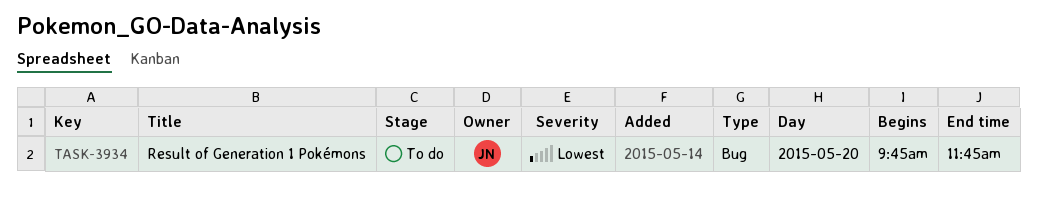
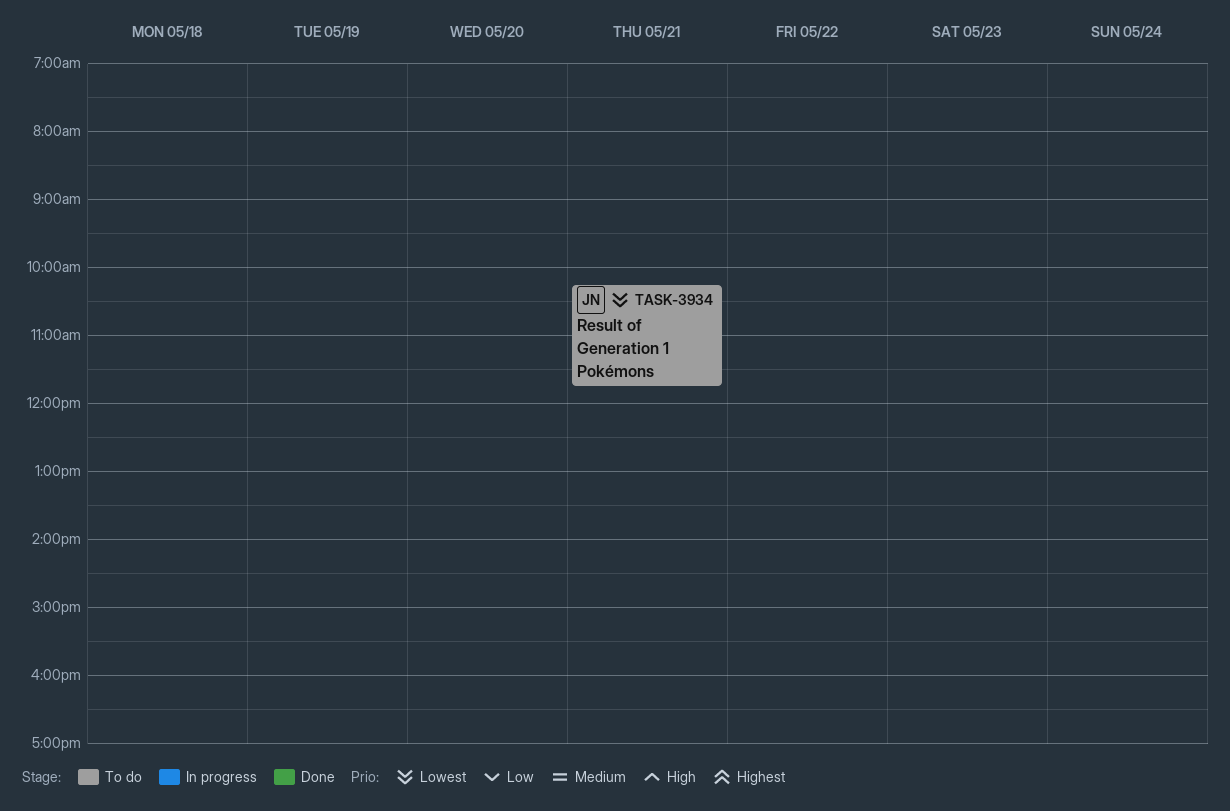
TASK-3934, day: May 20 -> May 21
TASK-3934, begins: 09:45 -> 10:15

